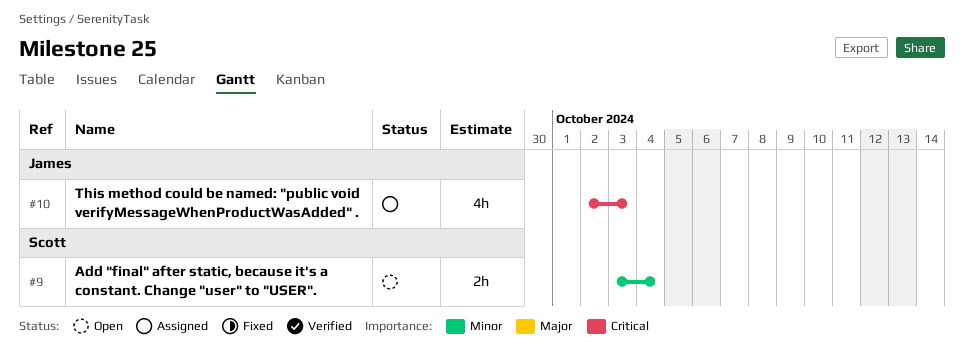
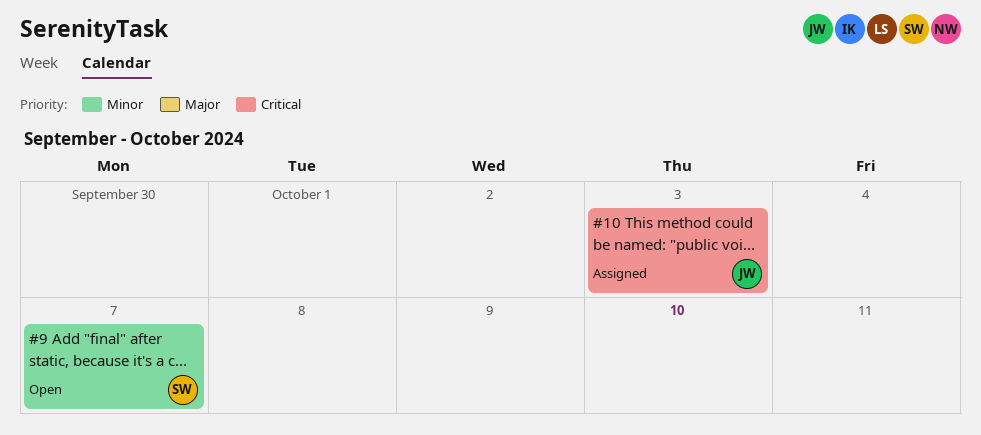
#9, due: Oct 4 -> Oct 7

